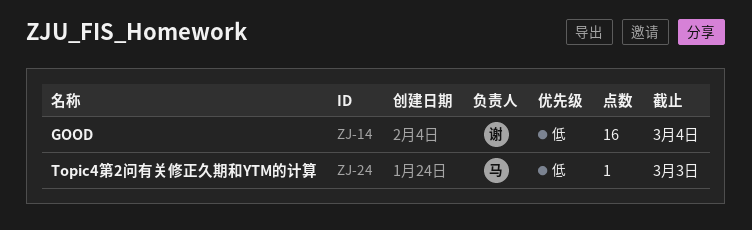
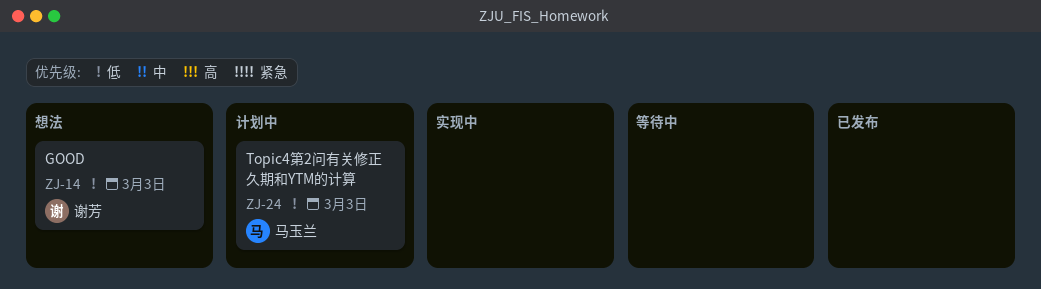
ZJ-14, due: Mar 4 -> Mar 3

